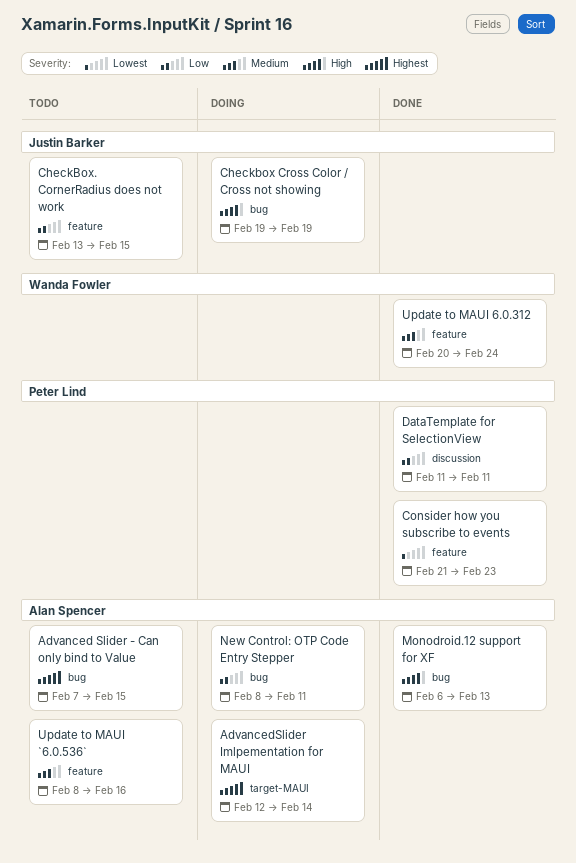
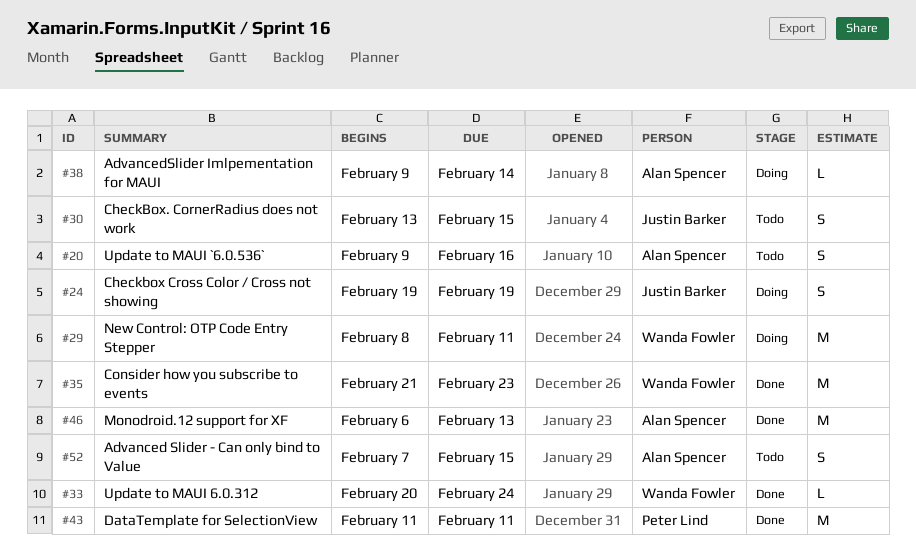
AdvancedSlider Imlpementation for MAUI, start: Feb 12 -> Feb 9
Consider how you subscribe to events, owner: Peter Lind -> Wanda Fowler
New Control: OTP Code Entry Stepper, owner: Alan Spencer -> Wanda Fowler
Update to MAUI `6.0.536`, start: Feb 8 -> Feb 9

